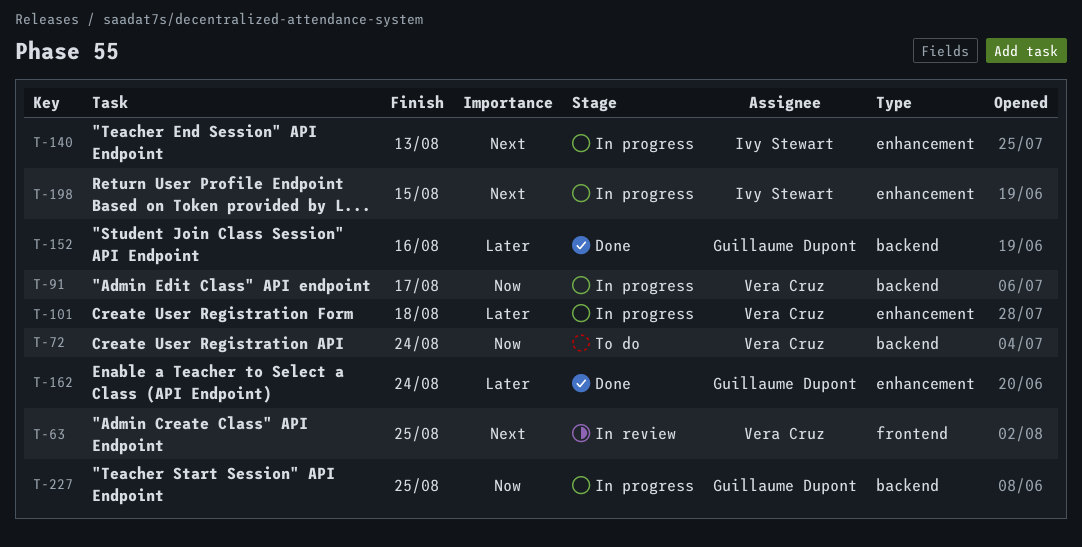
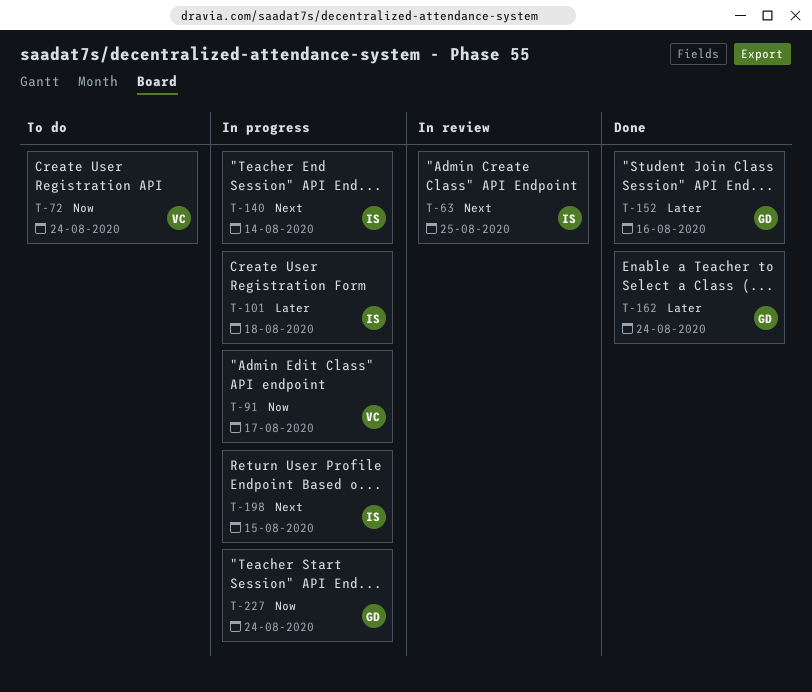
T-63, owner: Vera Cruz -> Ivy Stewart
T-101, owner: Vera Cruz -> Ivy Stewart
T-140, due: Aug 13 -> Aug 14
T-227, due: Aug 25 -> Aug 24

